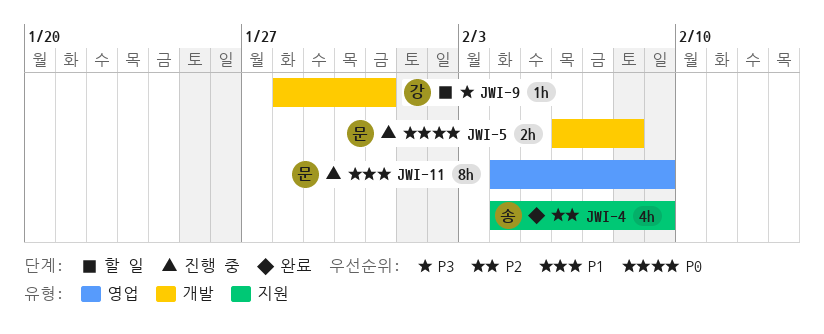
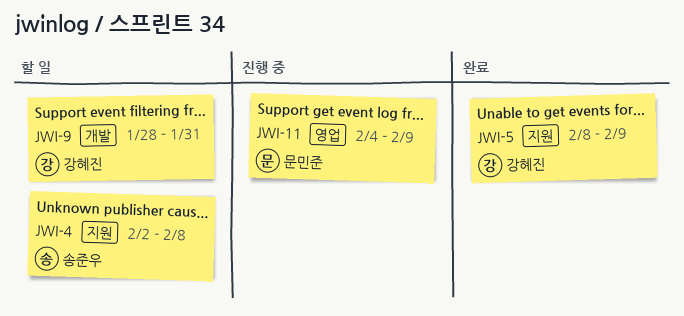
JWI-4, status: 완료 -> 할 일
JWI-4, start: Feb 4 -> Feb 2
JWI-4, due: Feb 9 -> Feb 8
JWI-5, status: 진행 중 -> 완료
JWI-5, owner: 문민준 -> 강혜진
JWI-5, label: 개발 -> 지원
JWI-5, start: Feb 6 -> Feb 8
JWI-5, due: Feb 8 -> Feb 9

